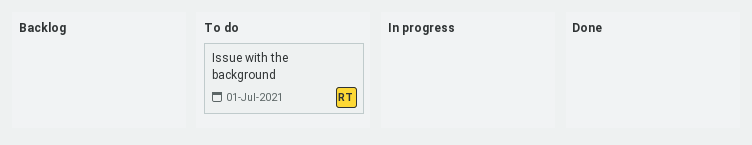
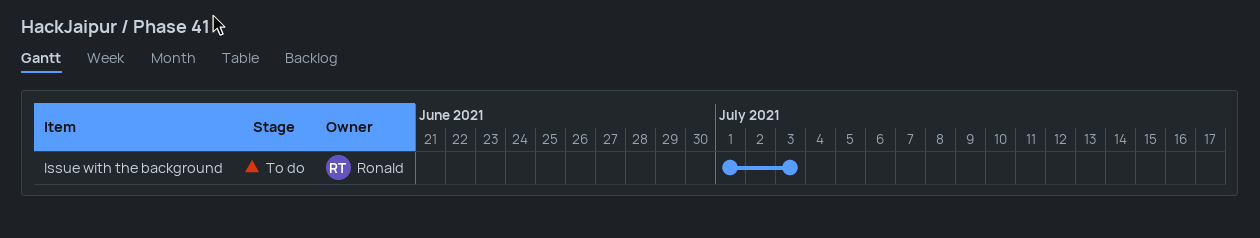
Issue with the background, due: Jul 1 -> Jul 3

